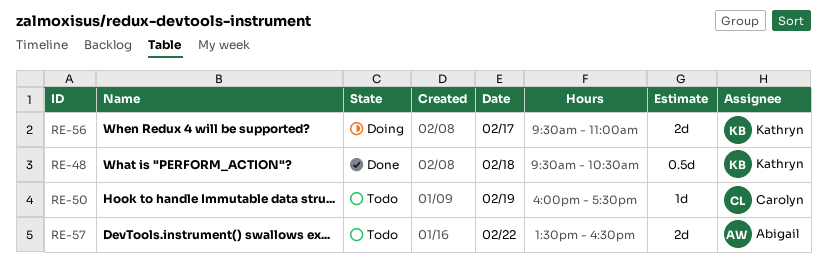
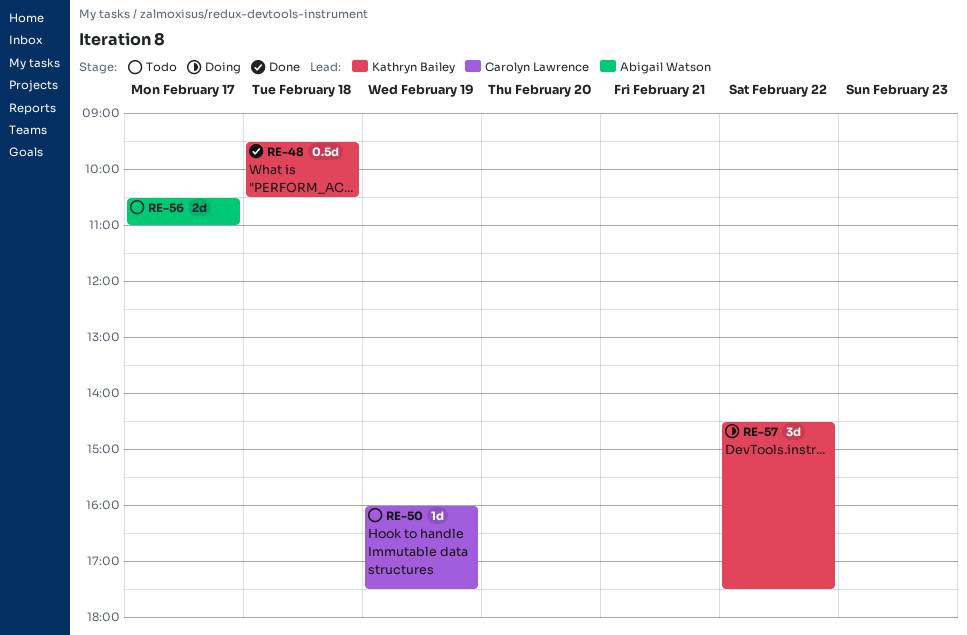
RE-56, status: Doing -> Todo
RE-56, owner: Kathryn Bailey -> Abigail Watson
RE-56, begins: 09:30 -> 10:30
RE-57, status: Todo -> Doing
RE-57, owner: Abigail Watson -> Kathryn Bailey
RE-57, estimate: 2d -> 3d
RE-57, begins: 13:30 -> 14:30
RE-57, ends: 16:30 -> 17:30

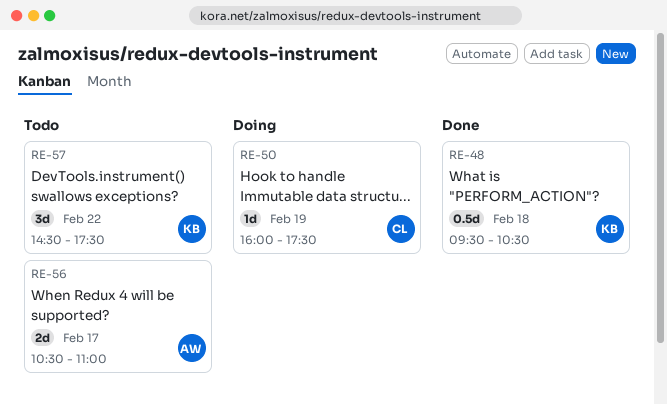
RE-50, status: Todo -> Doing
RE-57, status: Doing -> Todo

